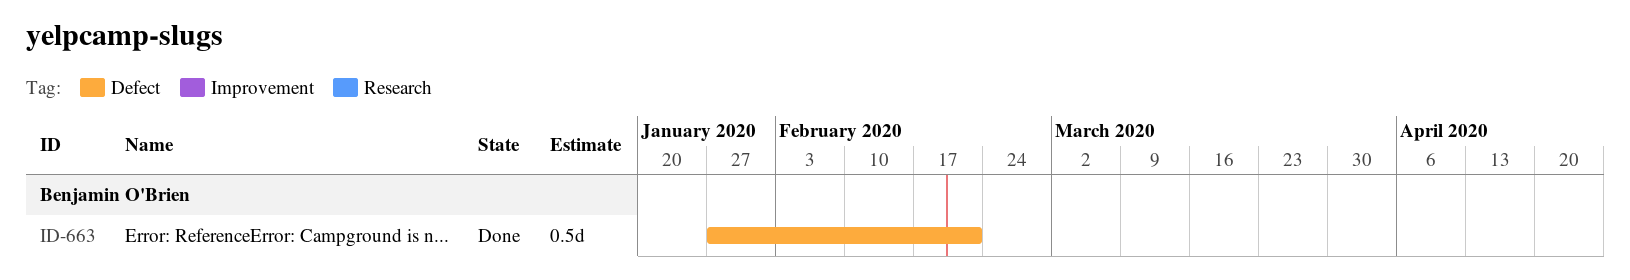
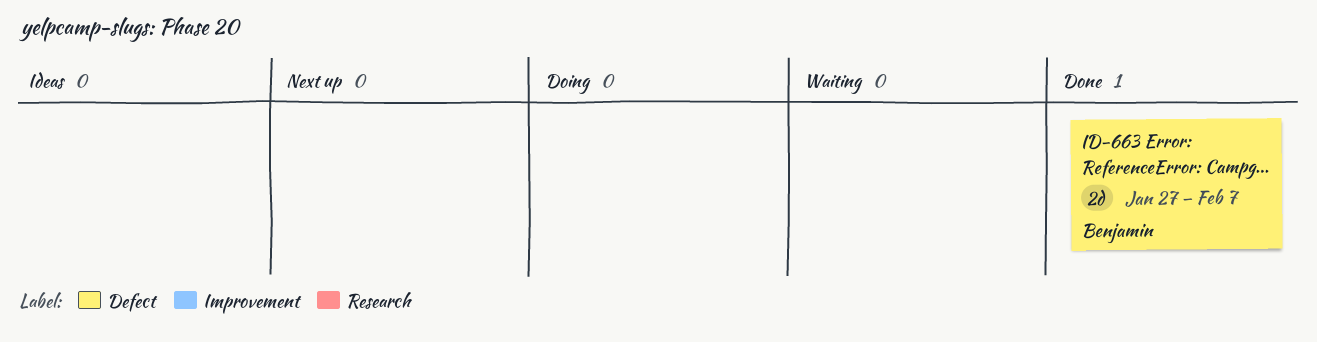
ID-663, estimate: 0.5d -> 2d
ID-663, due: Feb 21 -> Feb 7

